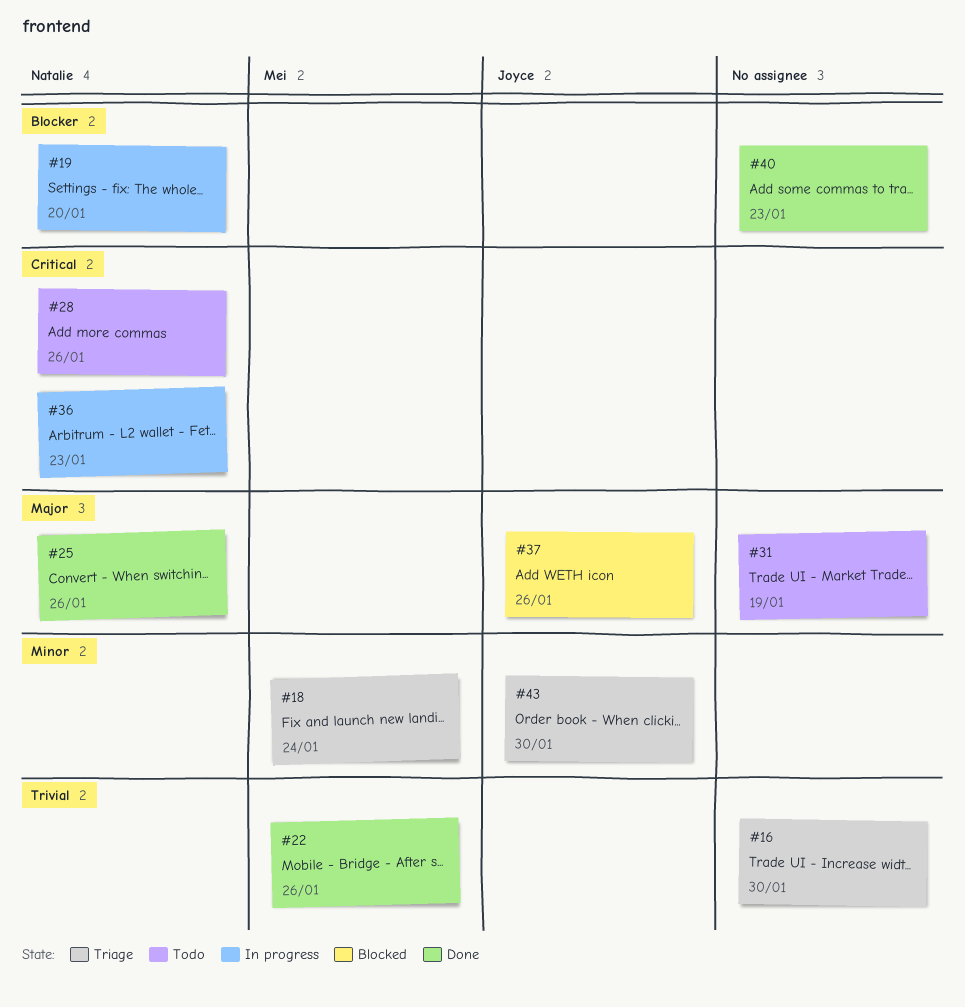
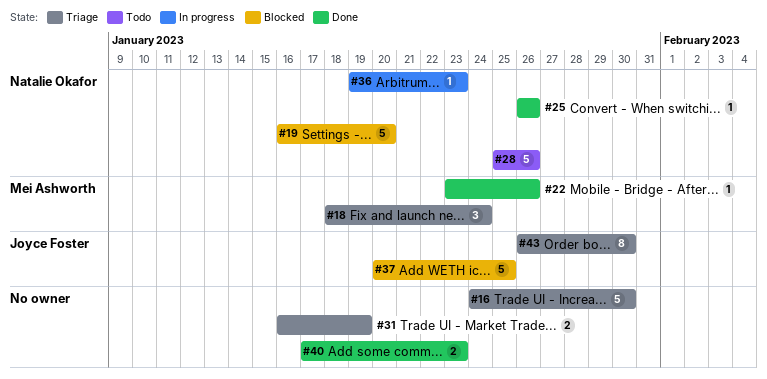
#19, status: In progress -> Blocked
#31, status: Todo -> Triage
#37, due: Jan 26 -> Jan 25

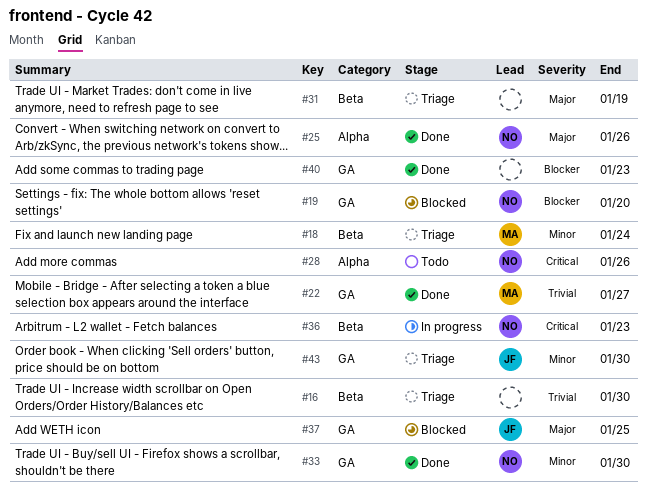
#22, due: Jan 26 -> Jan 27
#33: none -> present

